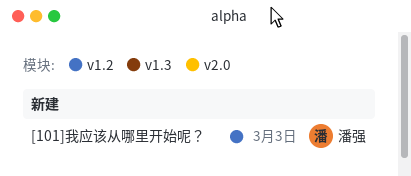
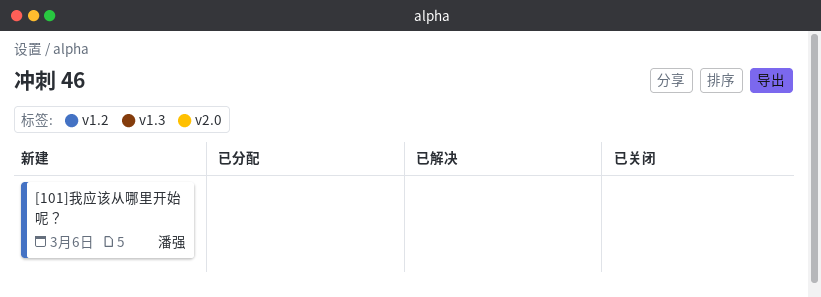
[101]我应该从哪里开始呢？, due: Mar 3 -> Mar 6

